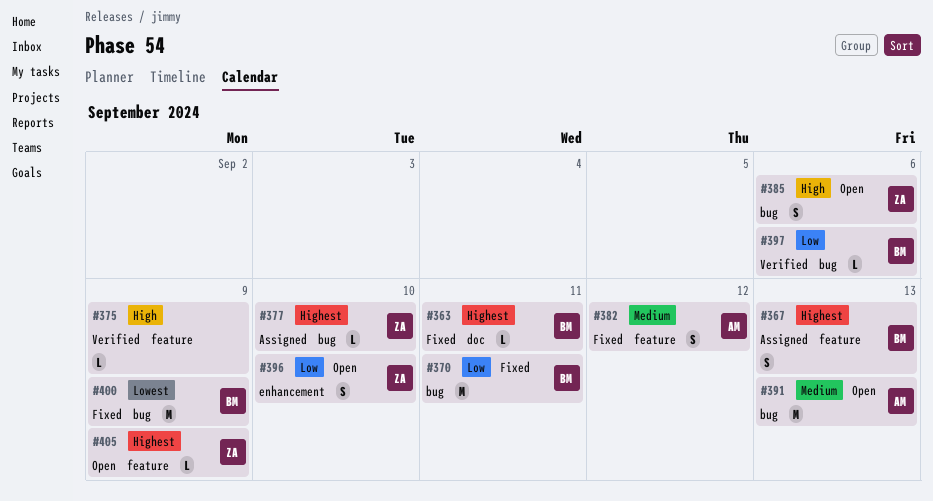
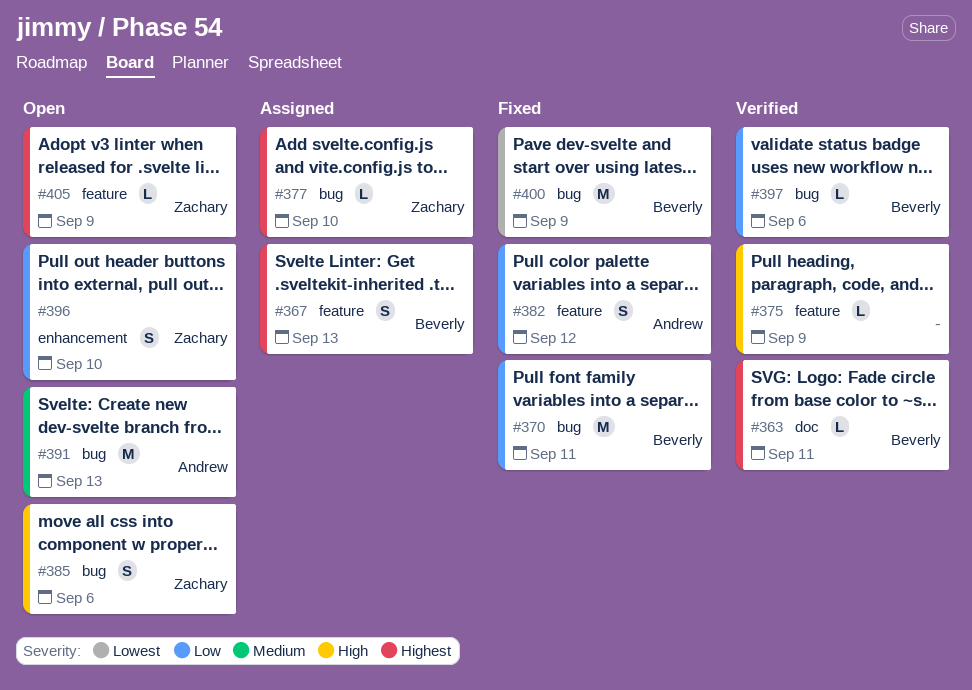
#363, status: Fixed -> Verified
#382, priority: Medium -> Low

